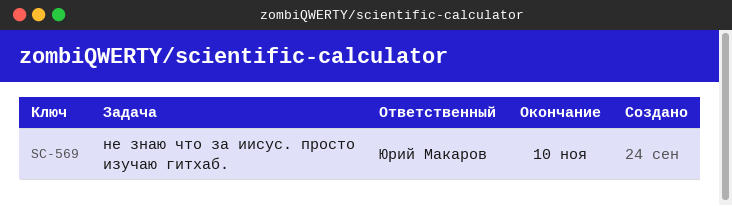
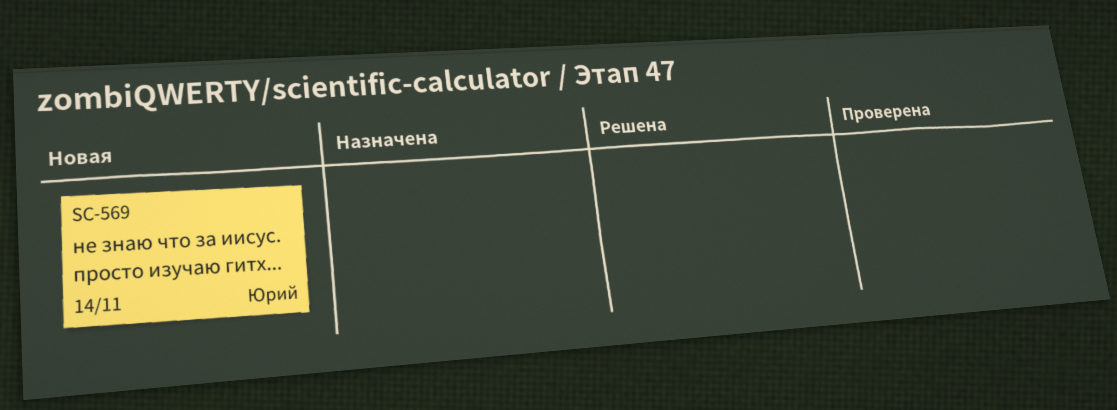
SC-569, due: Nov 10 -> Nov 14

